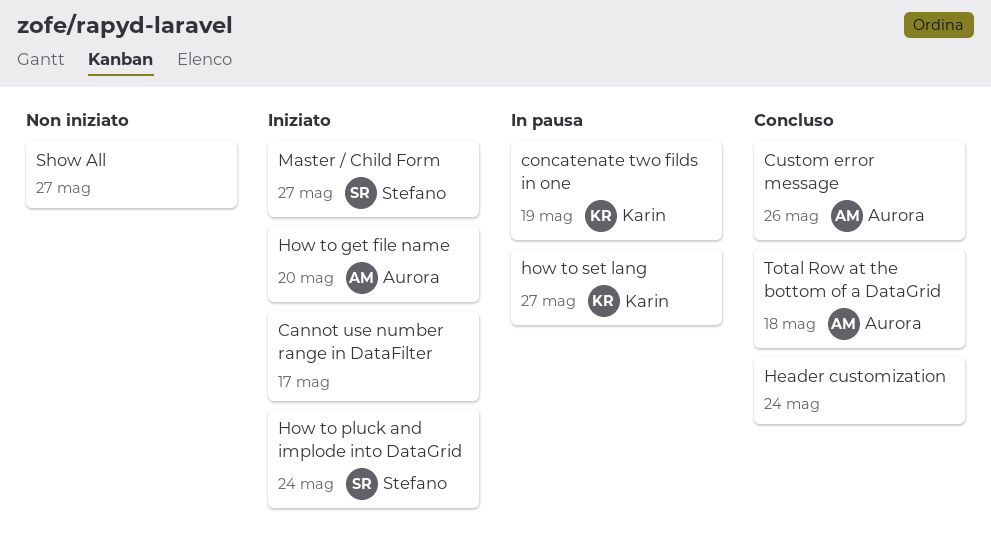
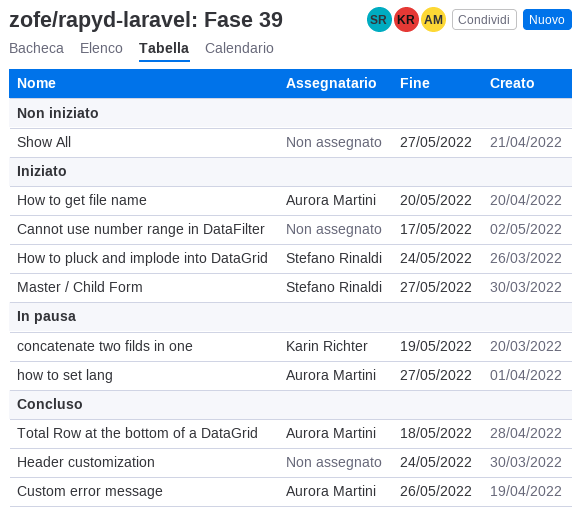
how to set lang, owner: Karin Richter -> Aurora Martini

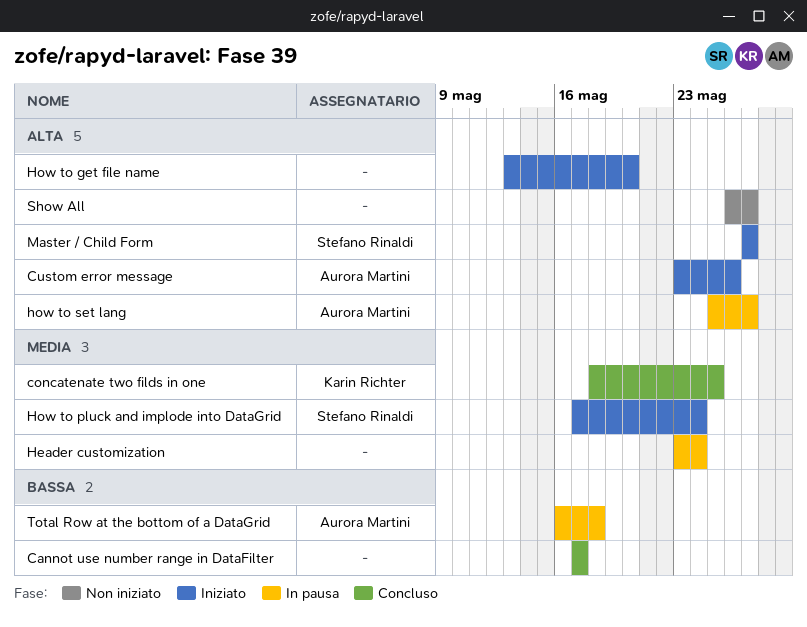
Cannot use number range in DataFilter, status: Iniziato -> Concluso
concatenate two filds in one, status: In pausa -> Concluso
concatenate two filds in one, due: May 19 -> May 25
Custom error message, status: Concluso -> Iniziato
Header customization, status: Concluso -> In pausa
How to get file name, owner: Aurora Martini -> none
Total Row at the bottom of a DataGrid, status: Concluso -> In pausa

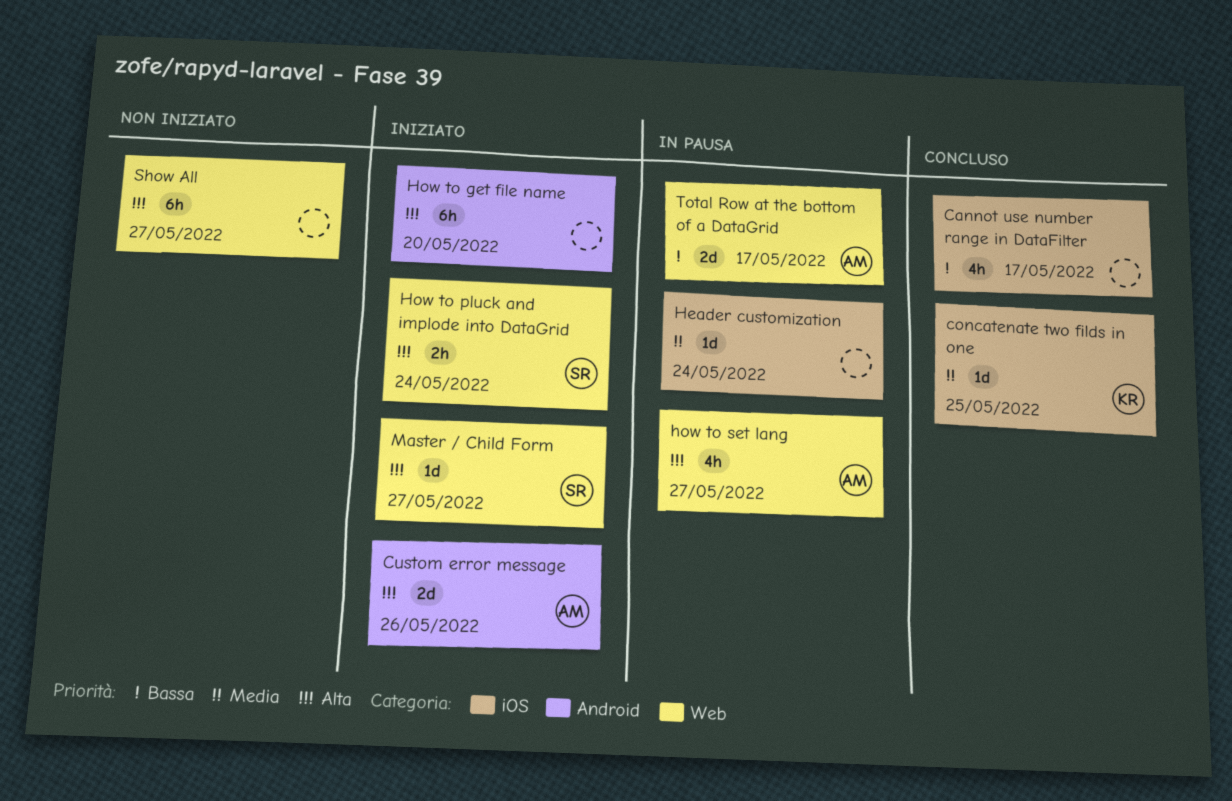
How to pluck and implode into DataGrid, priority: Media -> Alta
Total Row at the bottom of a DataGrid, due: May 18 -> May 17

